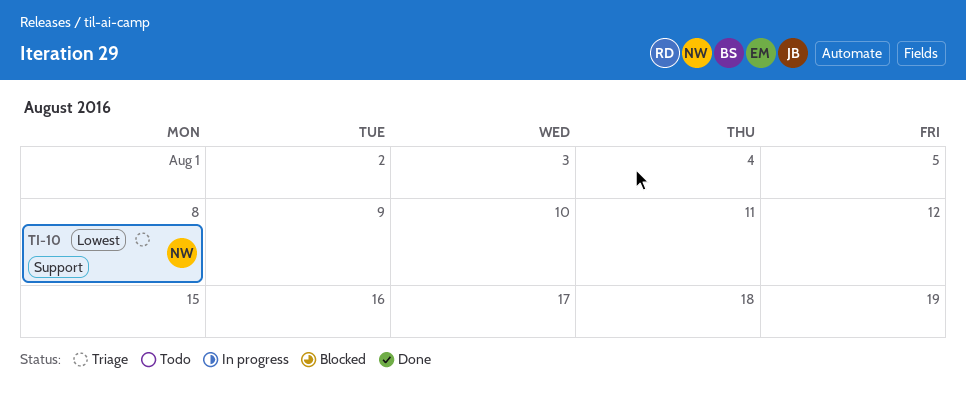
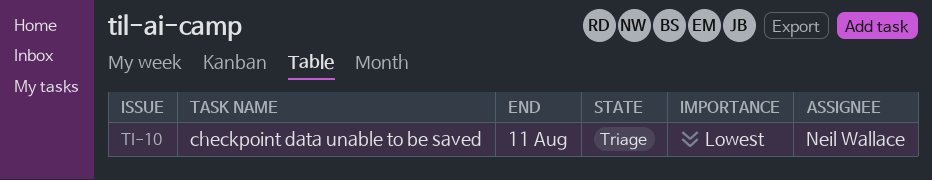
TI-10, due: Aug 8 -> Aug 11

